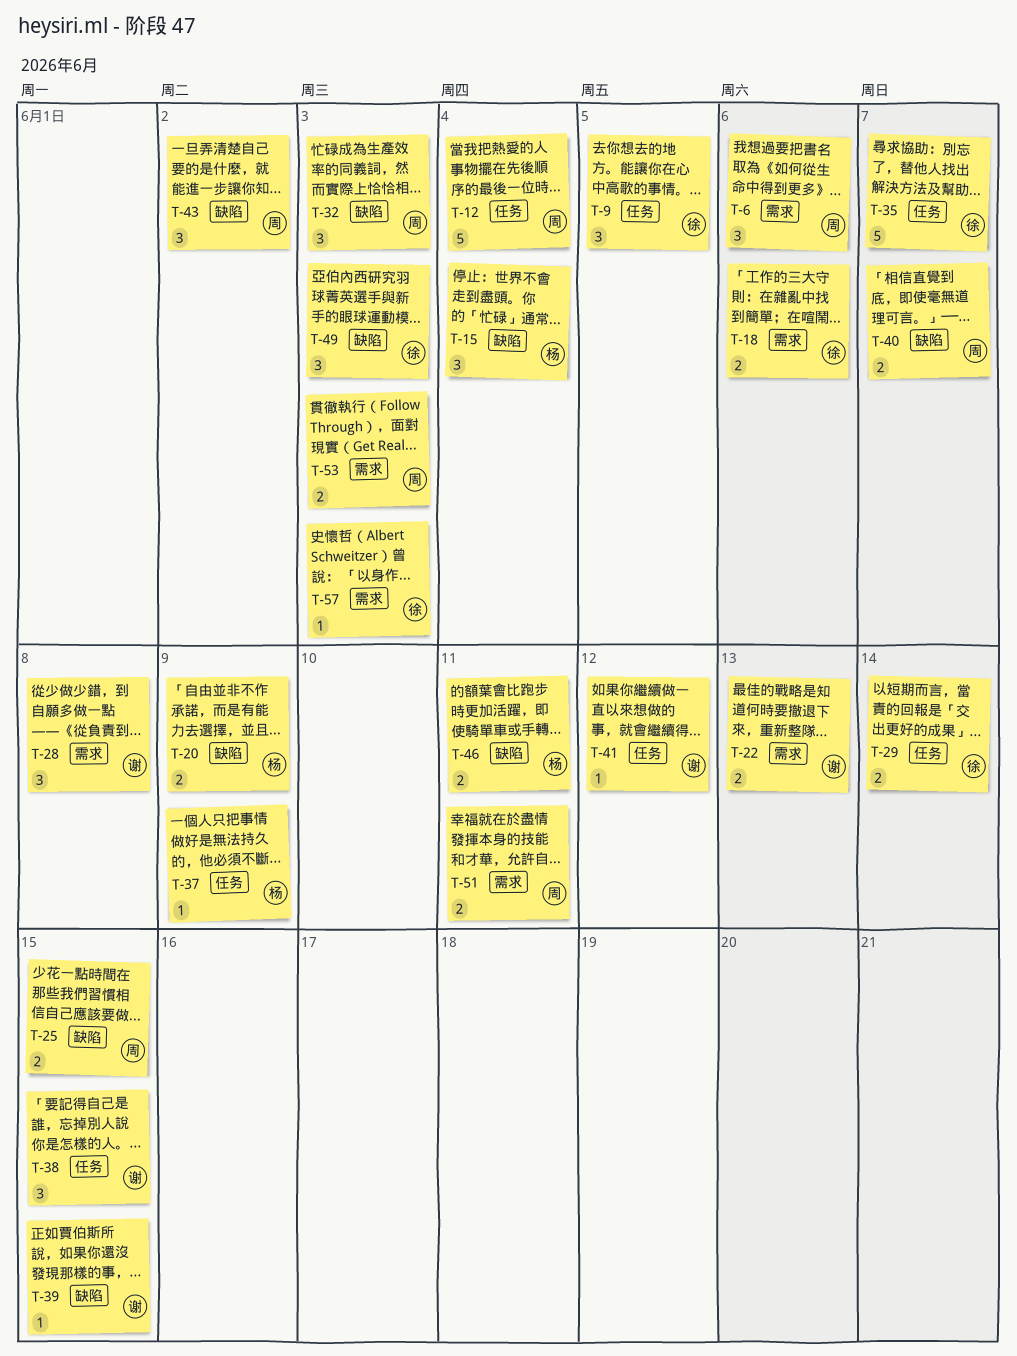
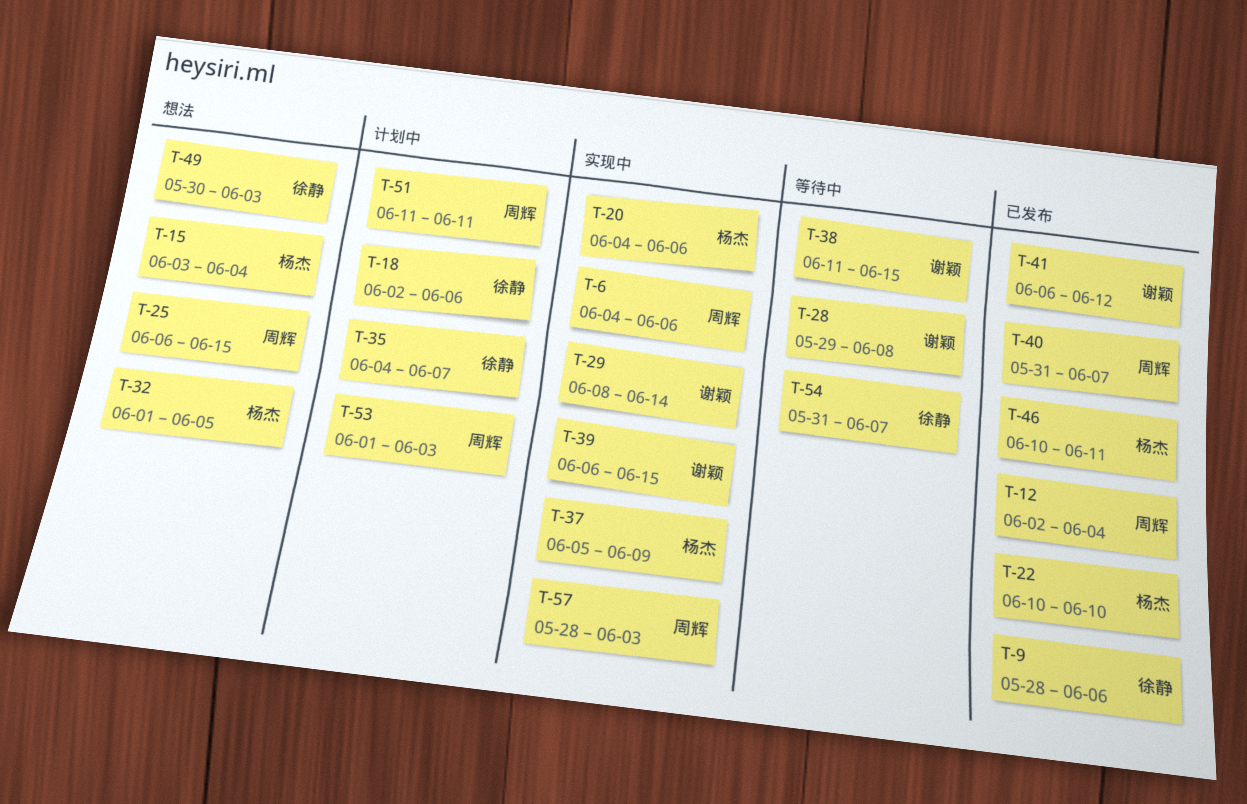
T-9, due: Jun 5 -> Jun 6
T-20, due: Jun 9 -> Jun 6
T-22, owner: 谢颖 -> 杨杰
T-22, due: Jun 13 -> Jun 10
T-29, owner: 徐静 -> 谢颖
T-32, owner: 周辉 -> 杨杰
T-32, due: Jun 3 -> Jun 5
T-43: present -> none
T-54: none -> present
T-57, owner: 徐静 -> 周辉

